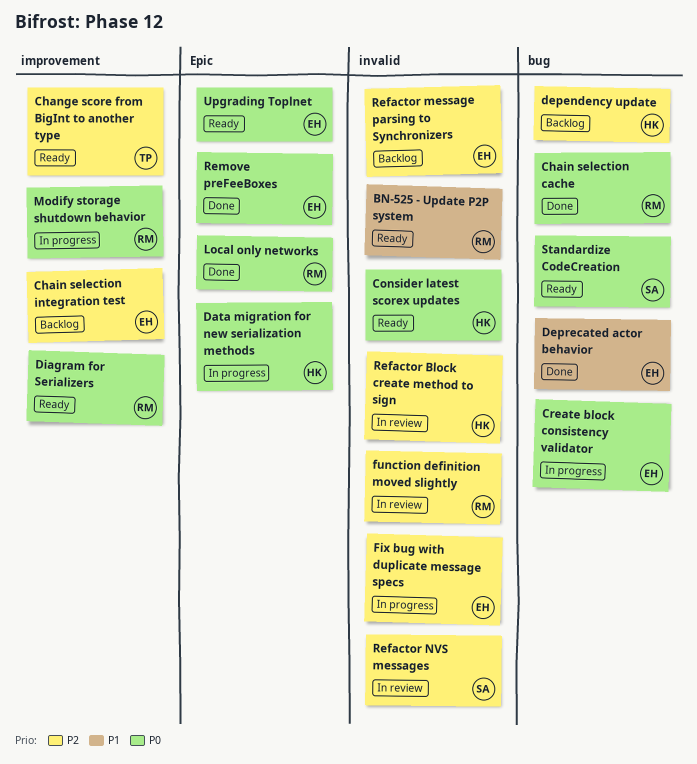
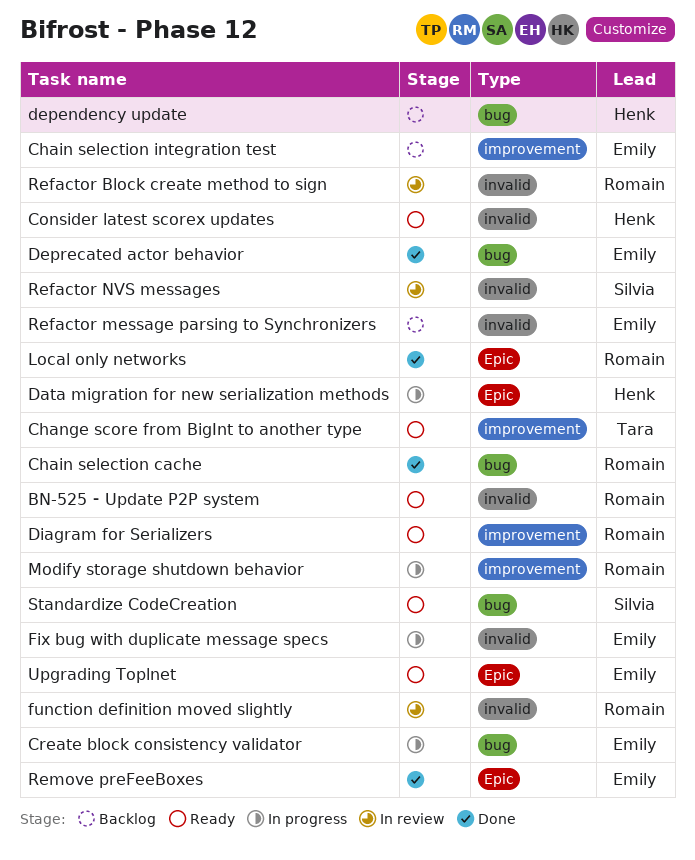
Refactor Block create method to sign, owner: Henk -> Romain

